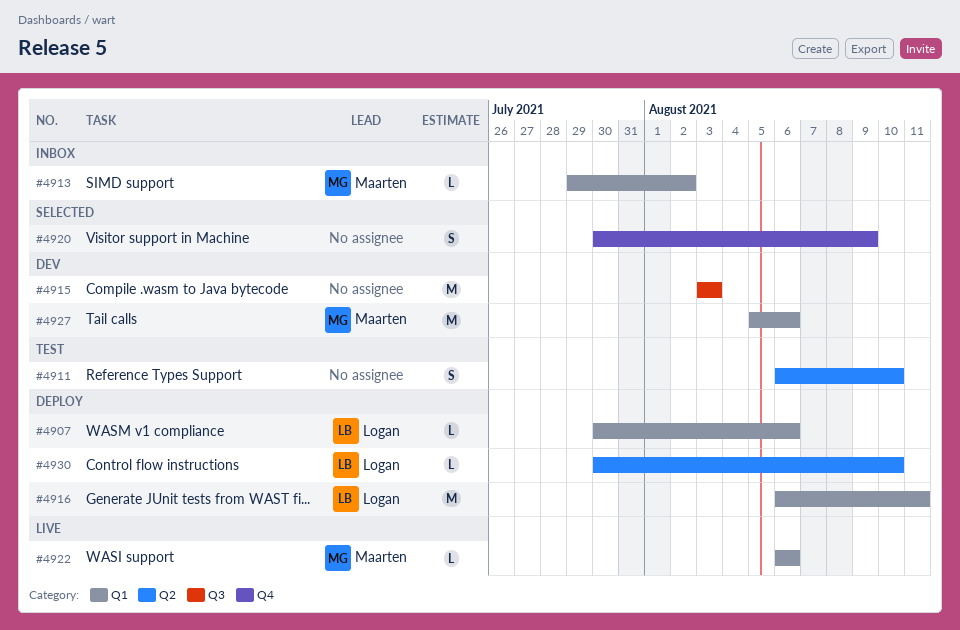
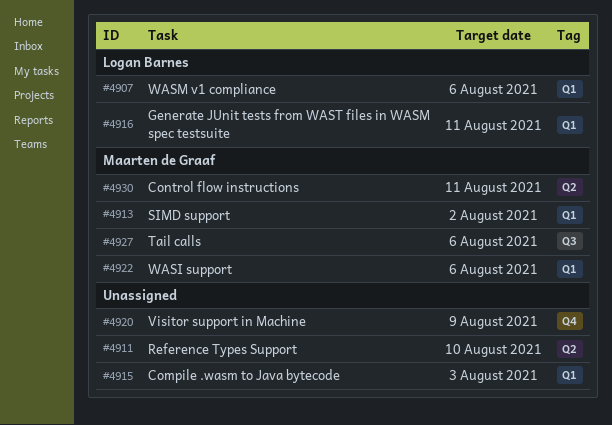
#4915, label: Q3 -> Q1
#4927, label: Q1 -> Q3
#4930, owner: Logan Barnes -> Maarten de Graaf
#4930, due: Aug 10 -> Aug 11

